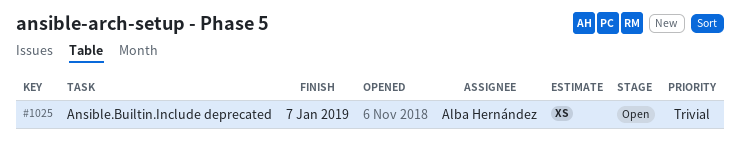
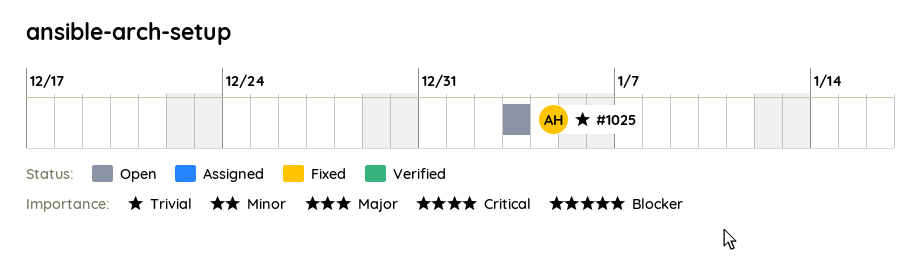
#1025, due: Jan 7 -> Jan 3

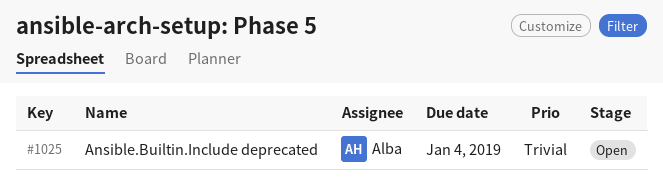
#1025, due: Jan 3 -> Jan 4

